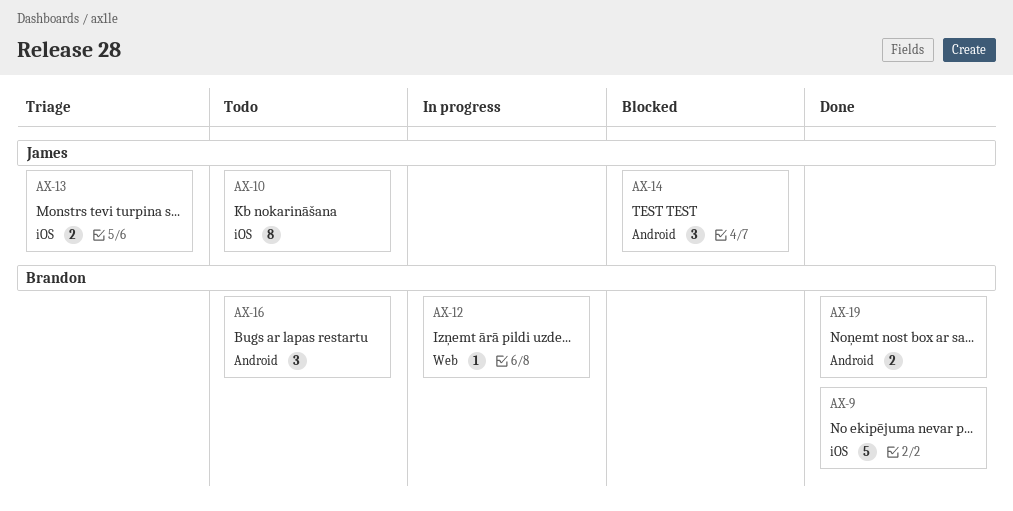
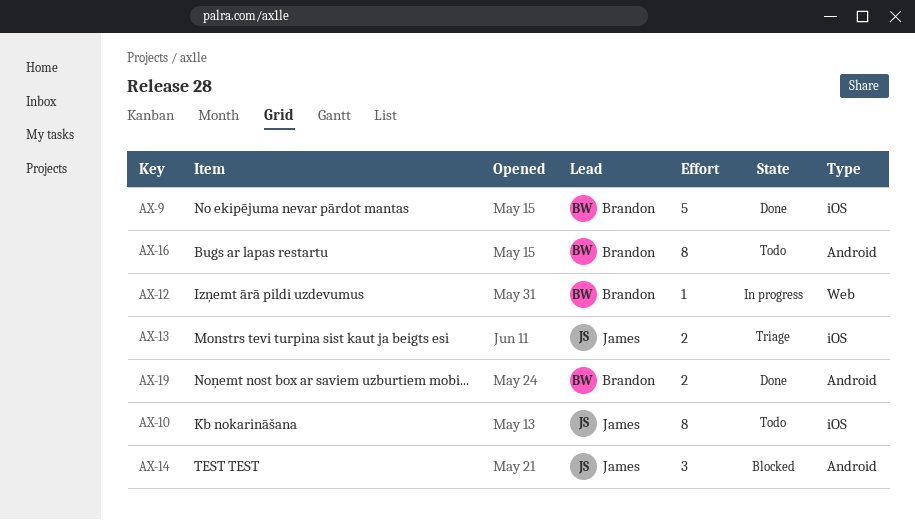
AX-16, estimate: 3 -> 8

